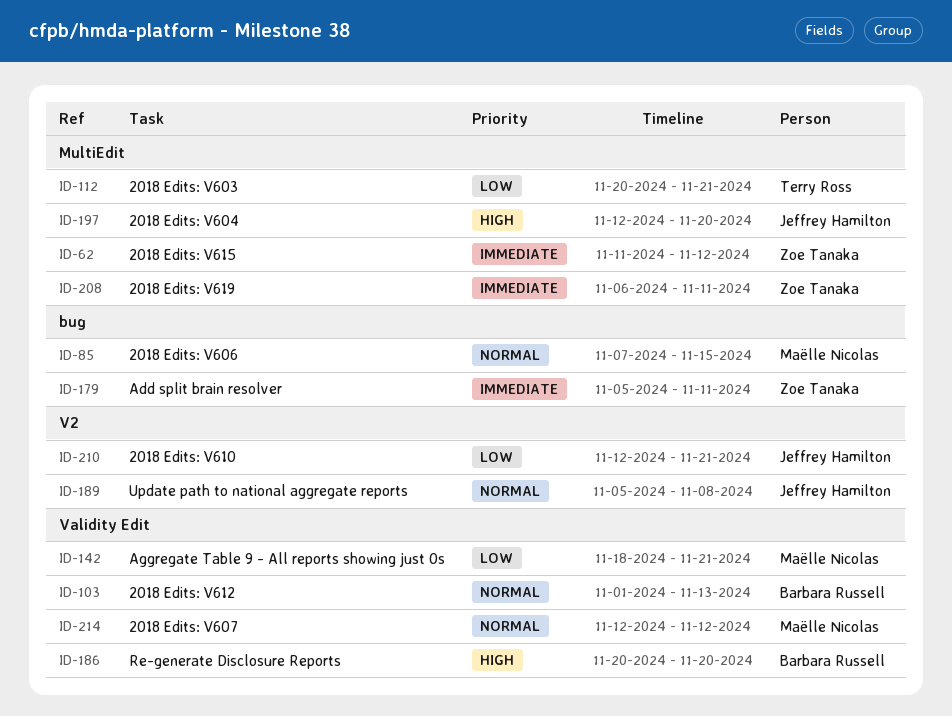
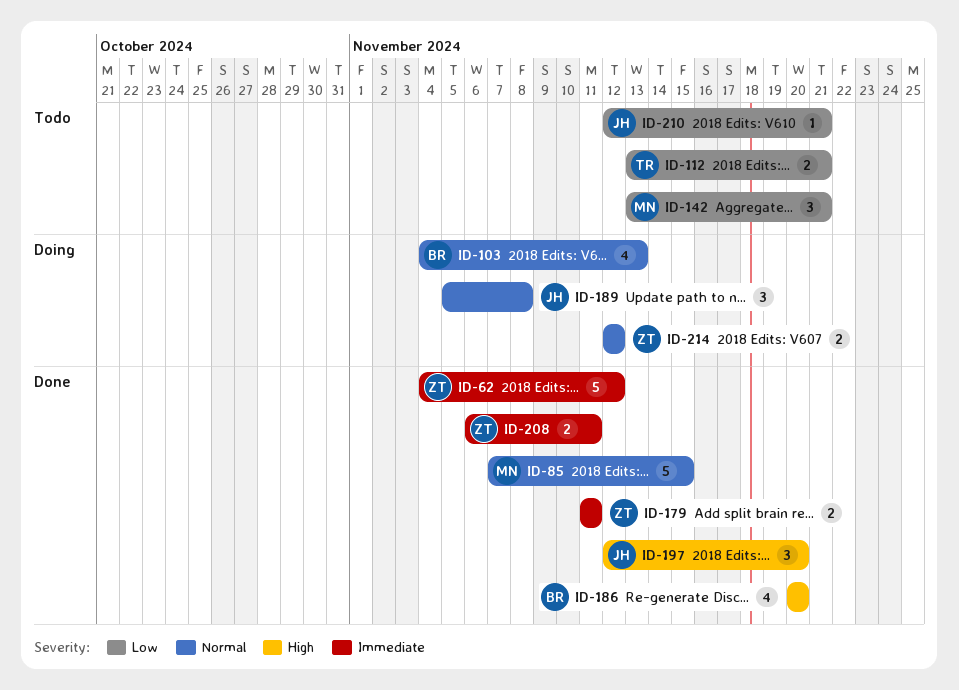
ID-62, start: Nov 11 -> Nov 4
ID-103, start: Nov 1 -> Nov 4
ID-112, start: Nov 20 -> Nov 13
ID-142, start: Nov 18 -> Nov 13
ID-179, start: Nov 5 -> Nov 11
ID-214, owner: Maëlle Nicolas -> Zoe Tanaka

